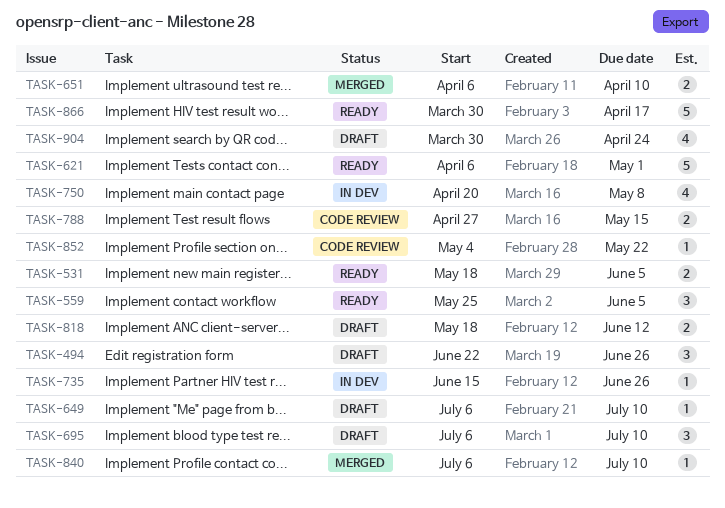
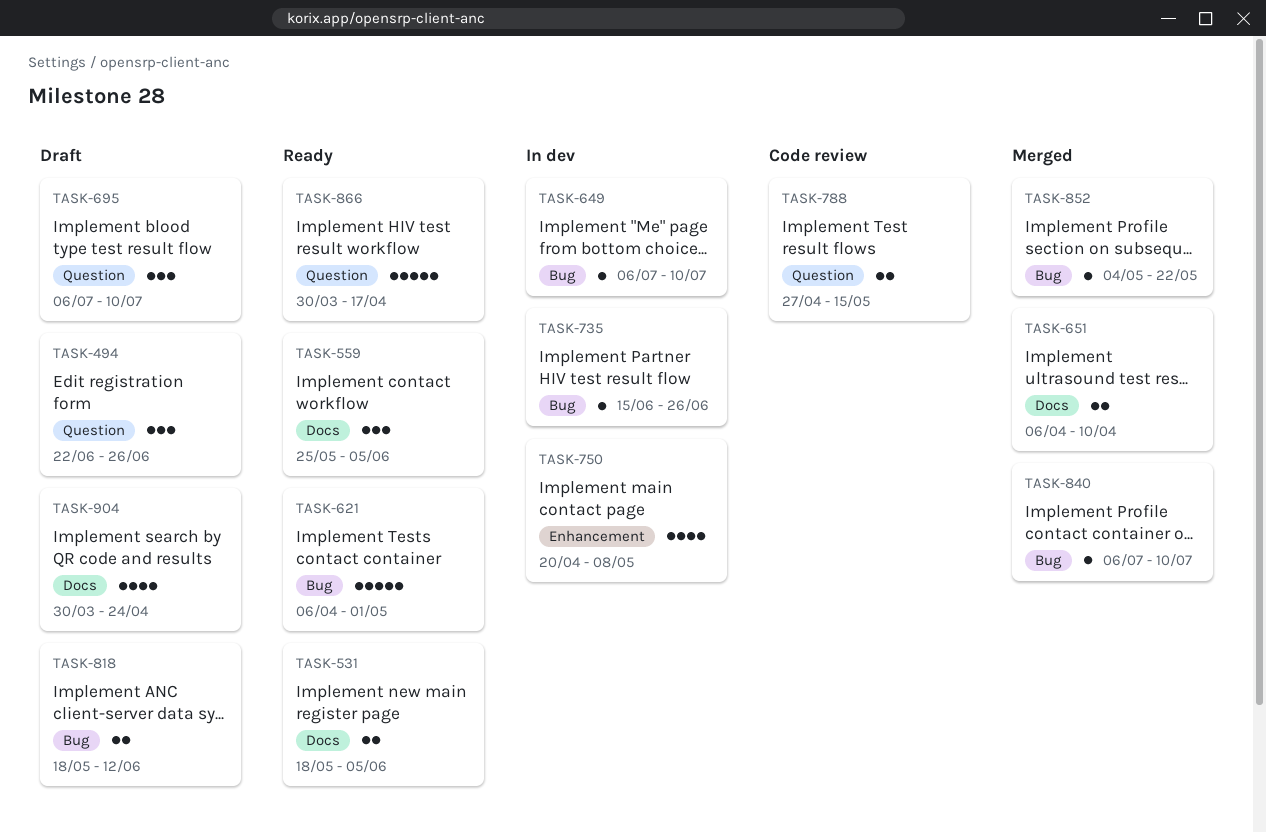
TASK-649, status: Draft -> In dev
TASK-852, status: Code review -> Merged

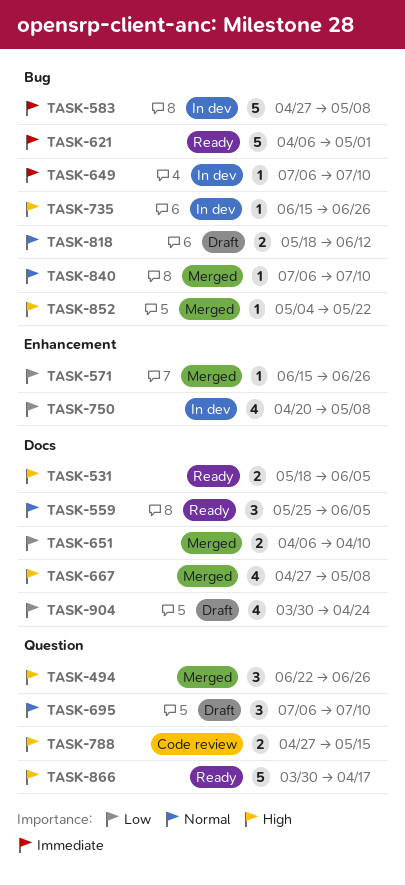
TASK-494, status: Draft -> Merged
TASK-571: none -> present
TASK-583: none -> present
TASK-667: none -> present

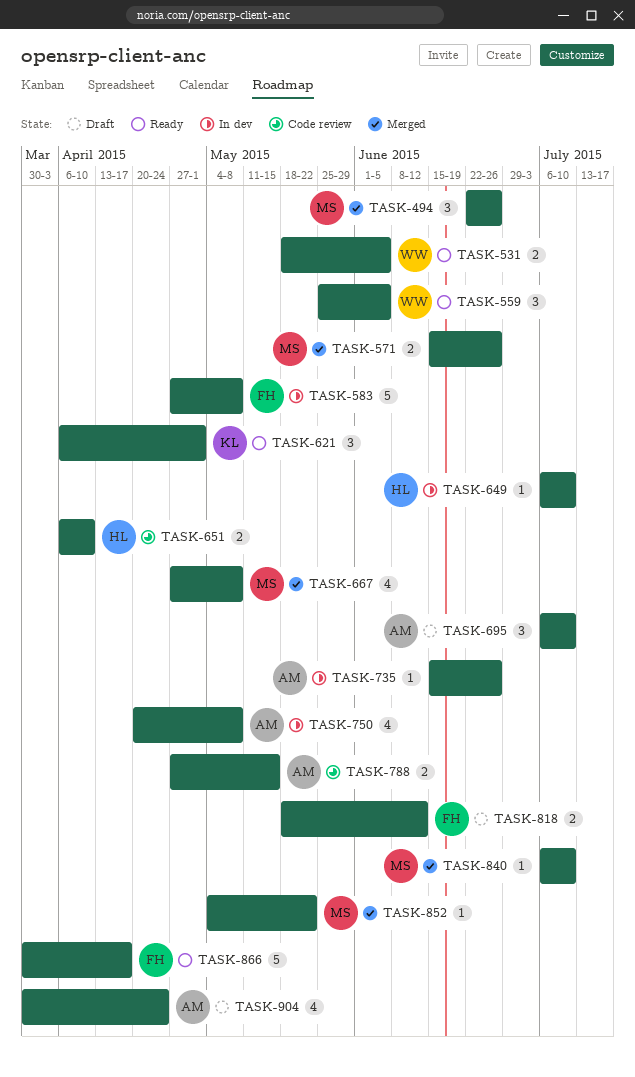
TASK-571, estimate: 1 -> 2
TASK-621, estimate: 5 -> 3
TASK-651, status: Merged -> Code review

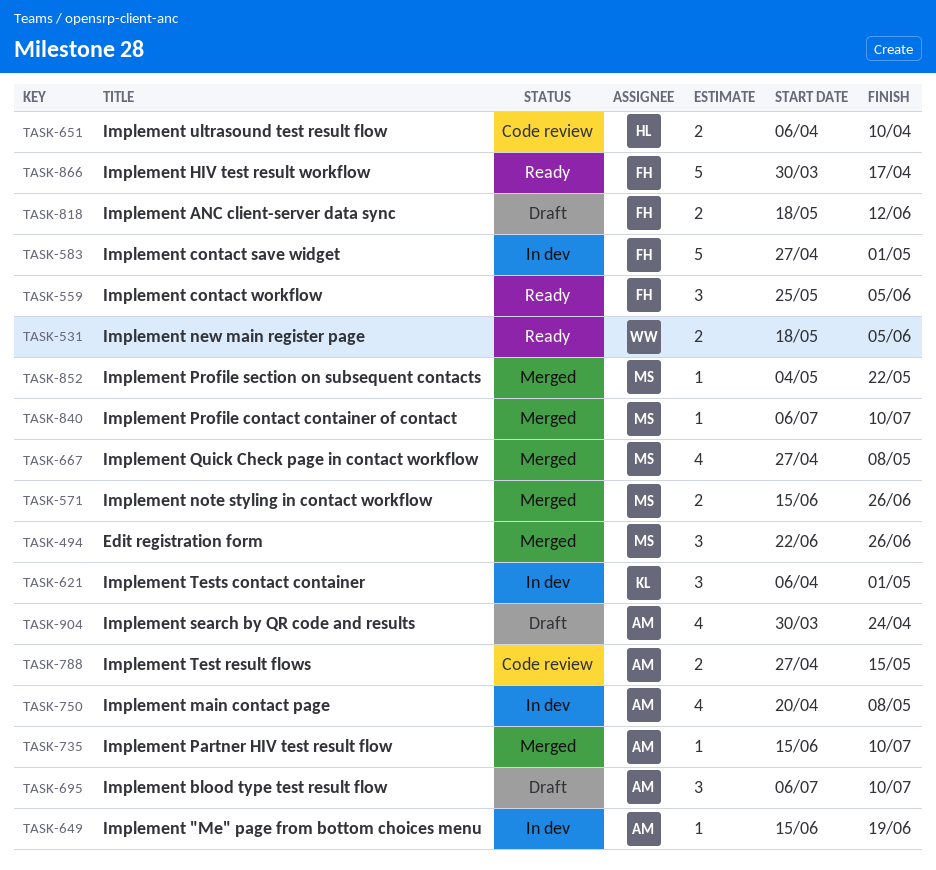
TASK-559, owner: WW -> FH
TASK-583, due: May 8 -> May 1
TASK-621, status: Ready -> In dev
TASK-649, owner: HL -> AM
TASK-649, start: Jul 6 -> Jun 15
TASK-649, due: Jul 10 -> Jun 19
TASK-735, status: In dev -> Merged
TASK-735, due: Jun 26 -> Jul 10

